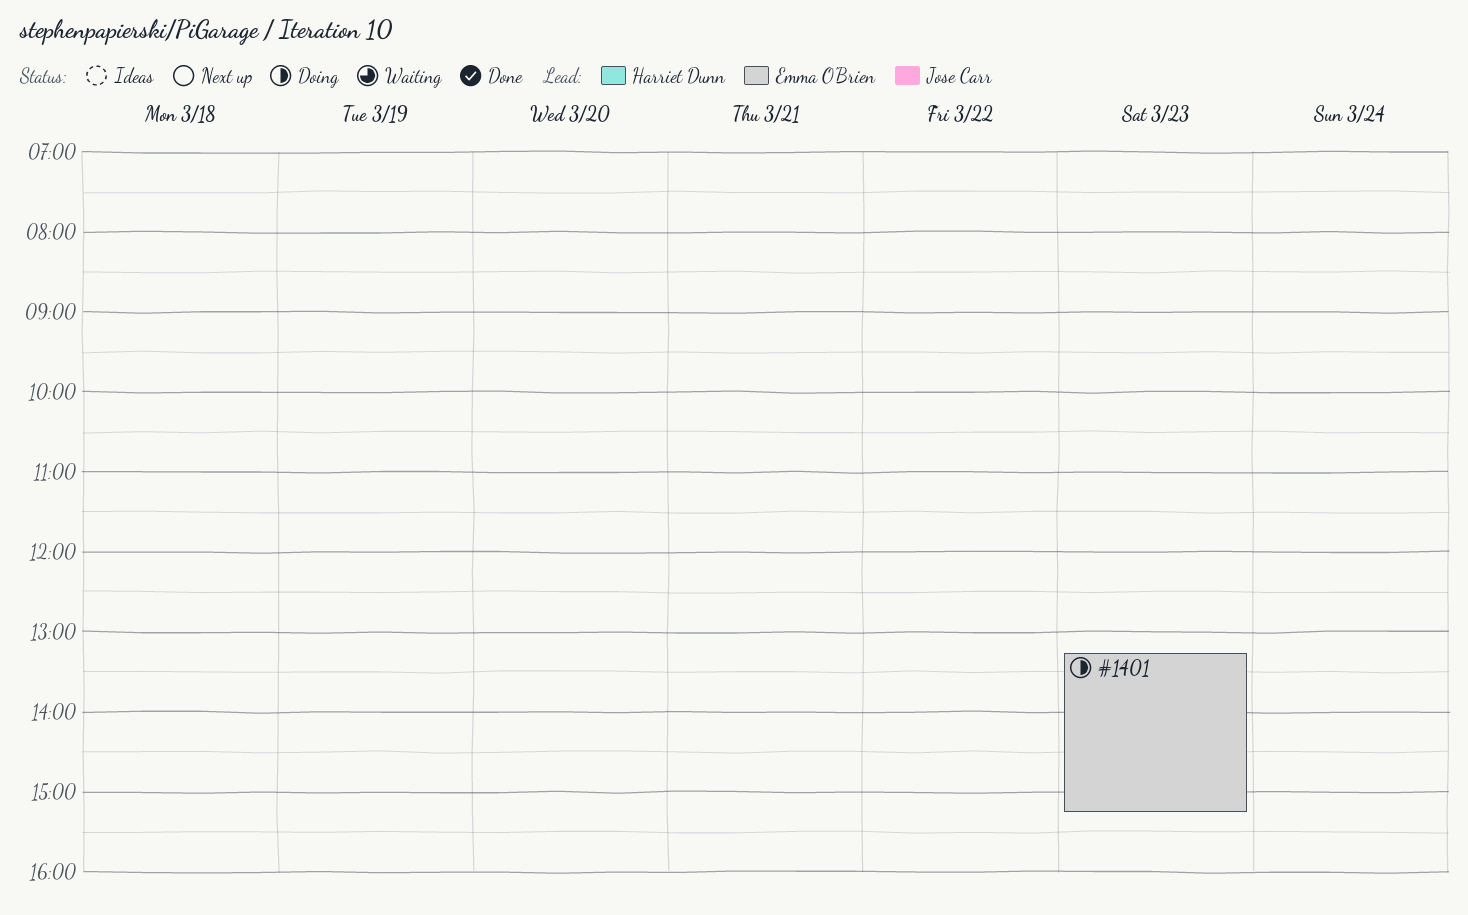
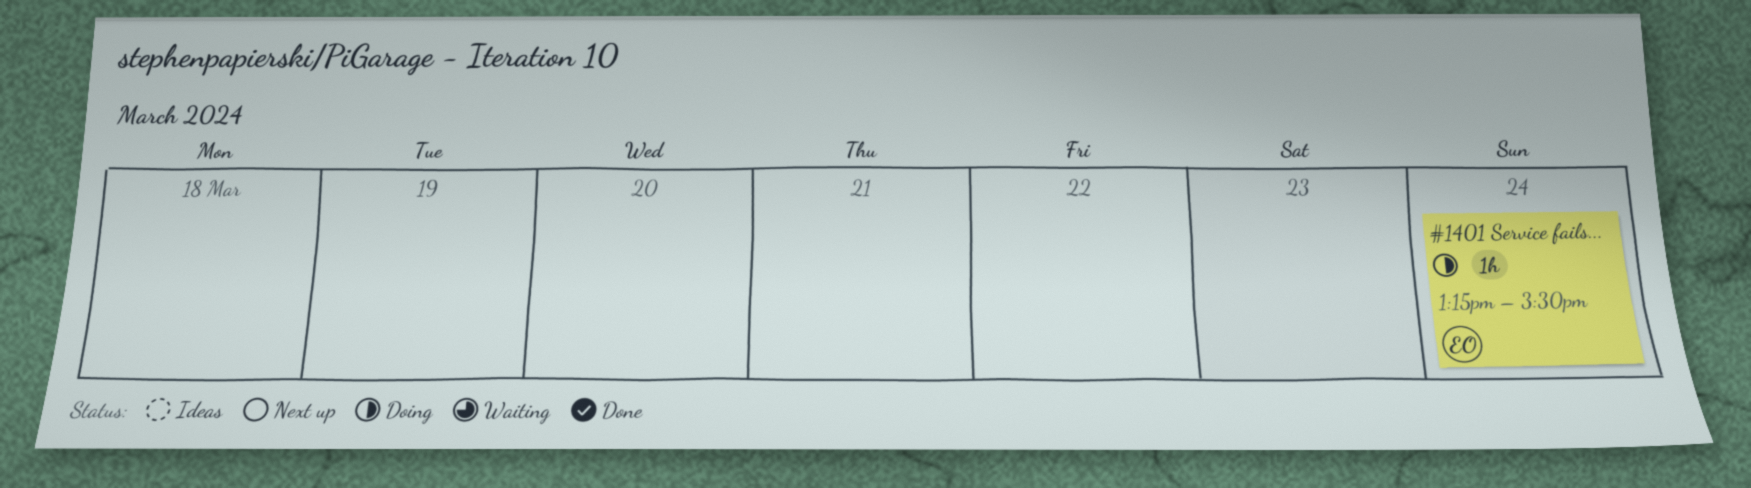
#1401, day: Mar 23 -> Mar 24
#1401, ends: 15:15 -> 15:30

